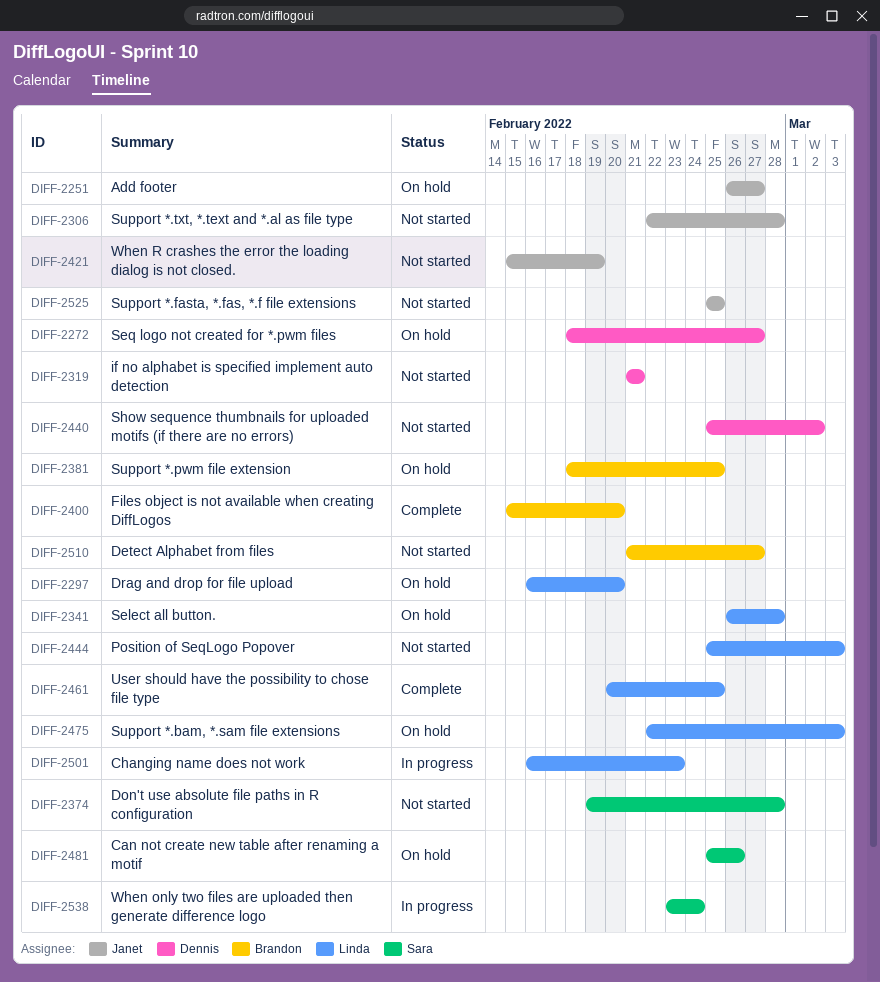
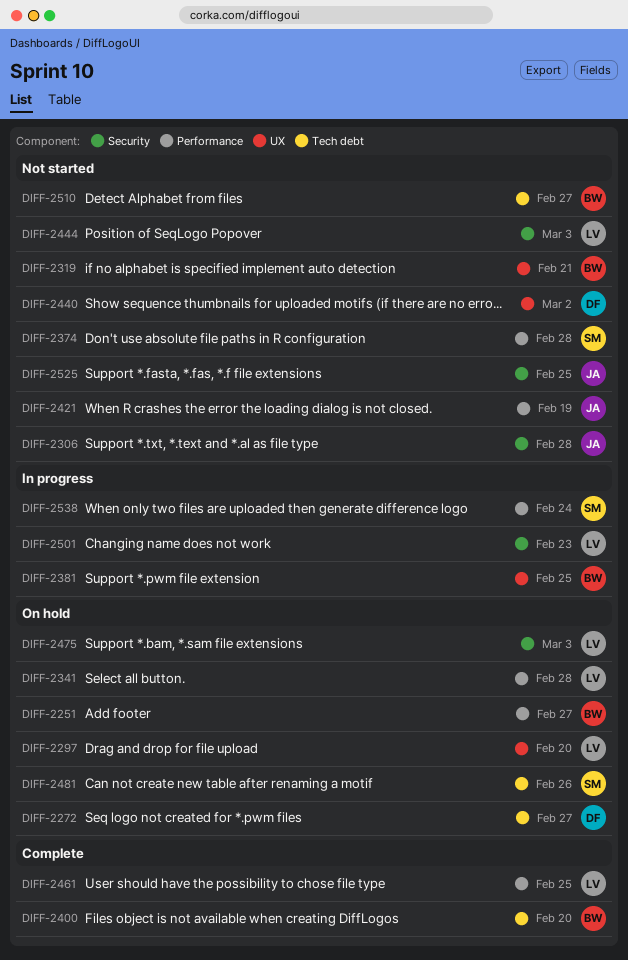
DIFF-2251, owner: Janet -> Brandon
DIFF-2319, owner: Dennis -> Brandon
DIFF-2381, status: On hold -> In progress

